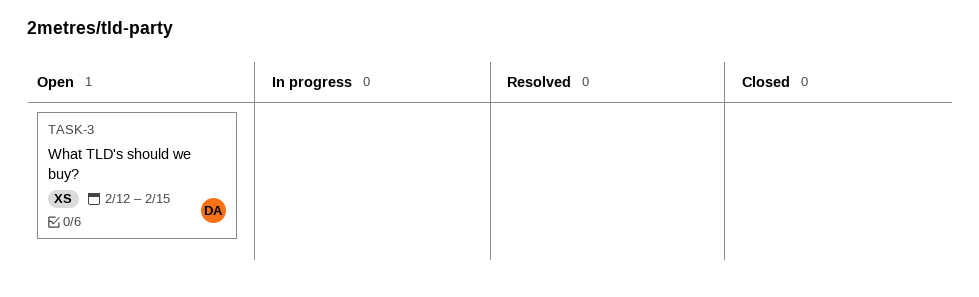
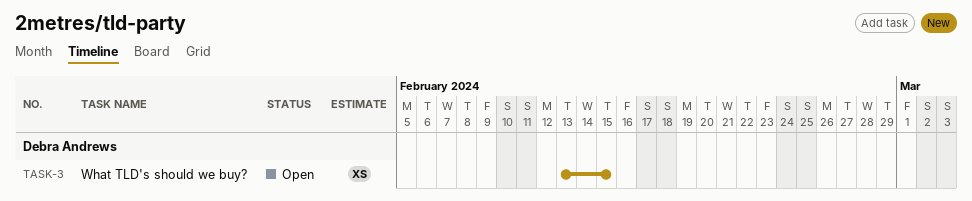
TASK-3, start: Feb 12 -> Feb 13

